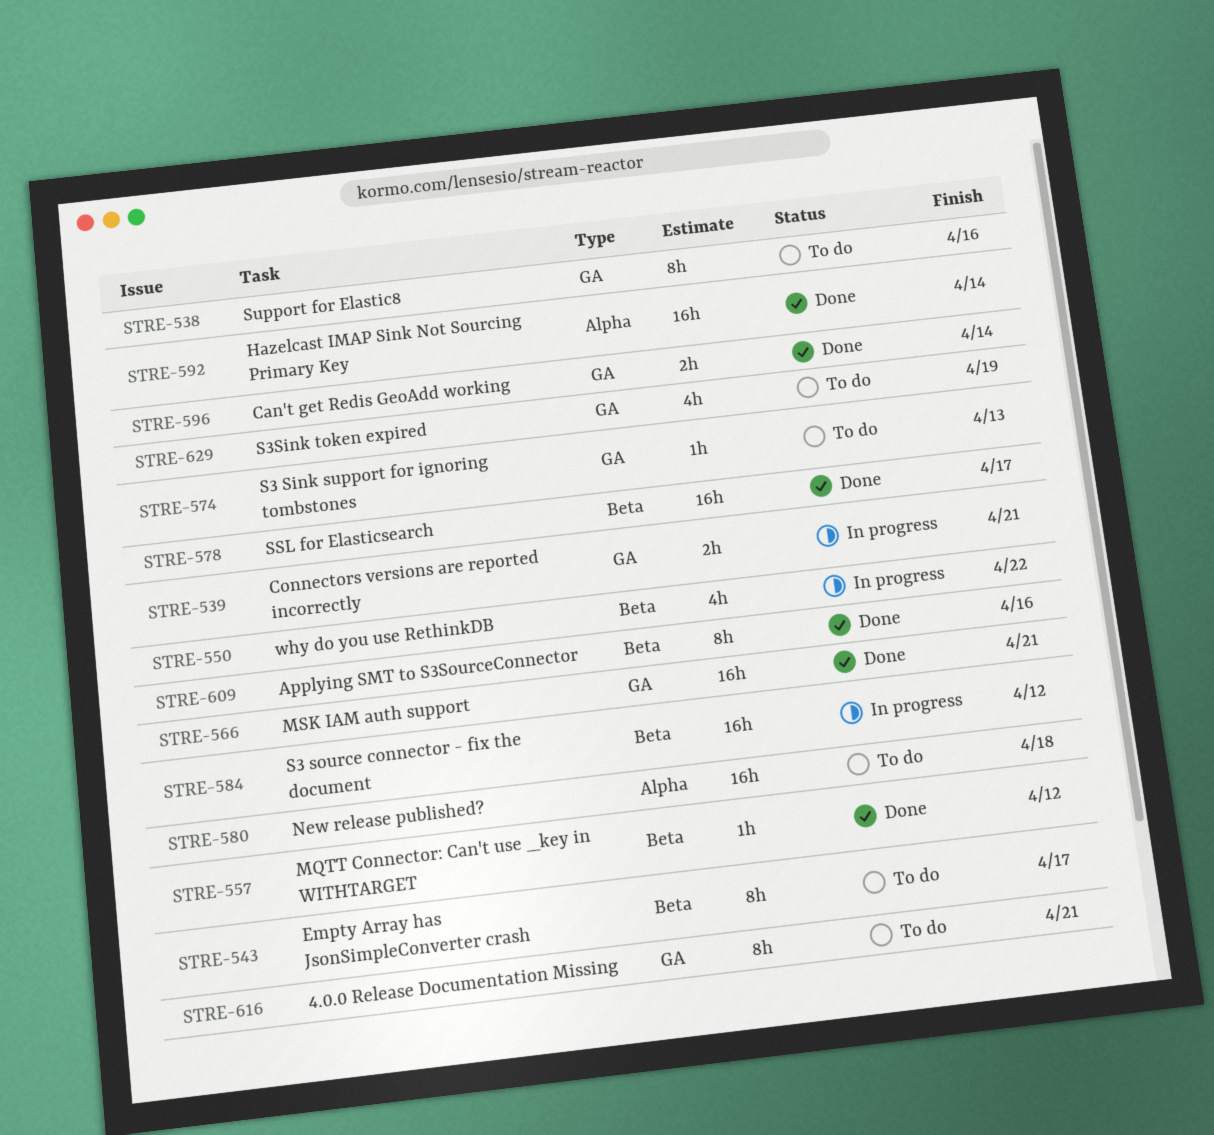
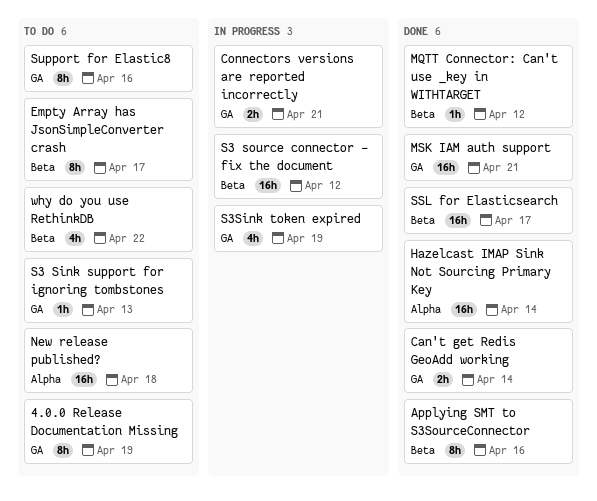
4.0.0 Release Documentation Missing, due: Apr 21 -> Apr 19
S3Sink token expired, status: To do -> In progress
why do you use RethinkDB, status: In progress -> To do

